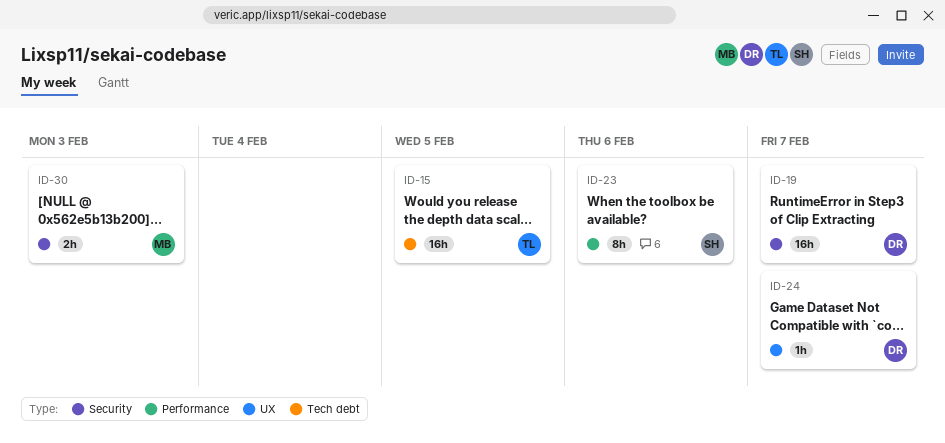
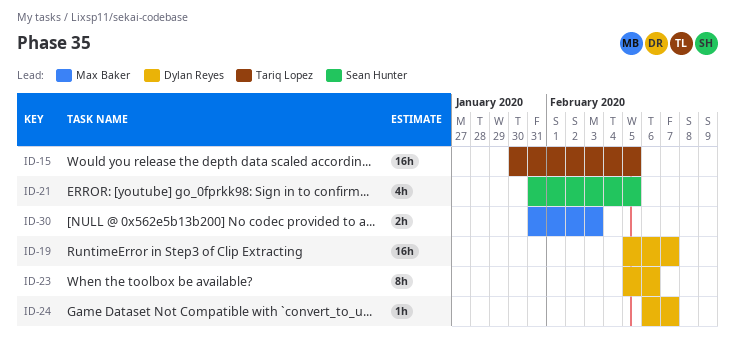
ID-21: none -> present
ID-23, owner: Sean Hunter -> Dylan Reyes

